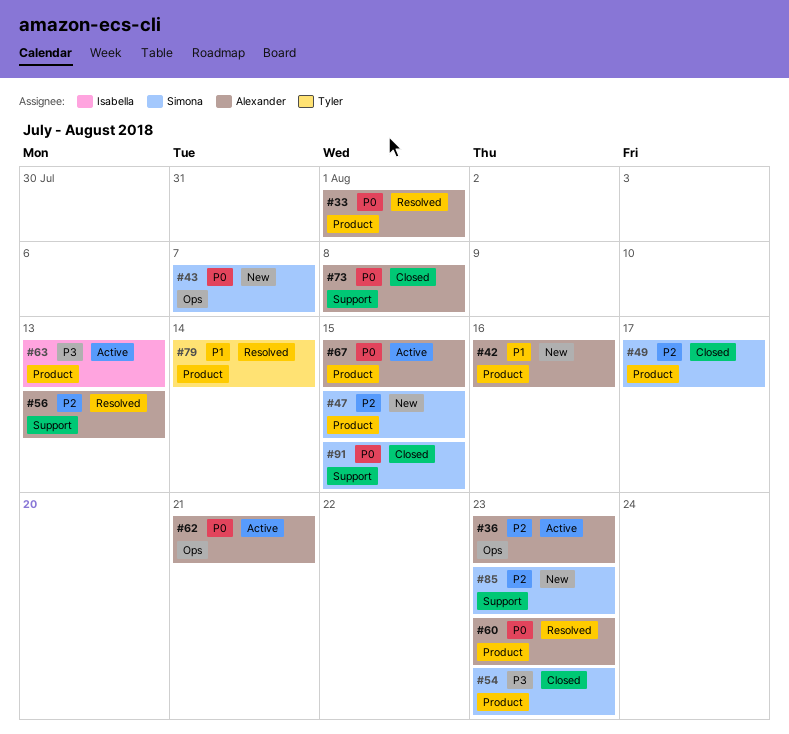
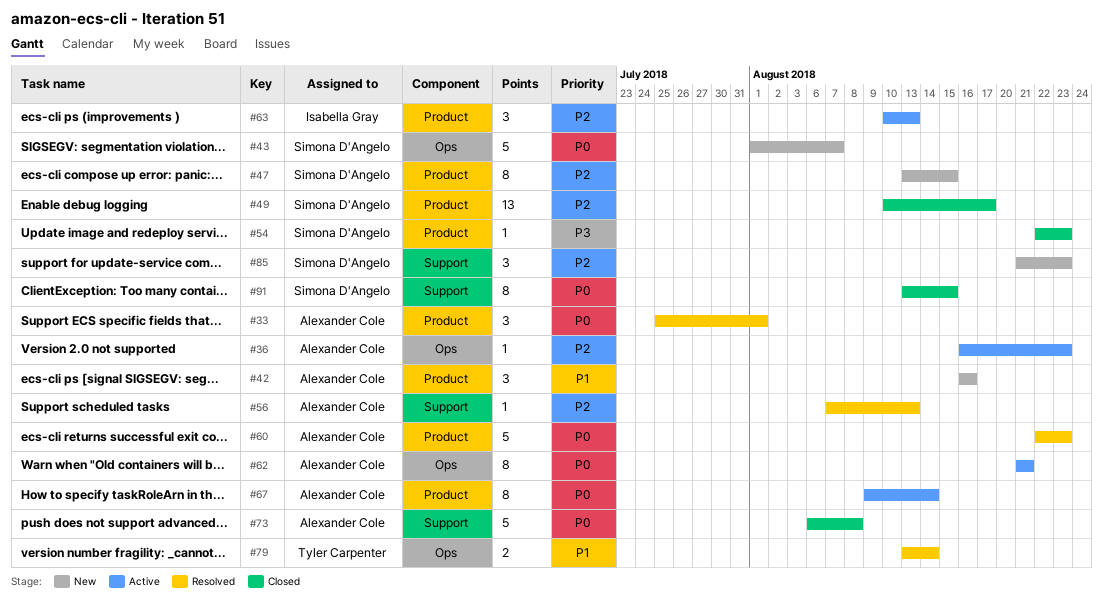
#63, priority: P3 -> P2
#67, due: Aug 15 -> Aug 14
#79, label: Product -> Ops

